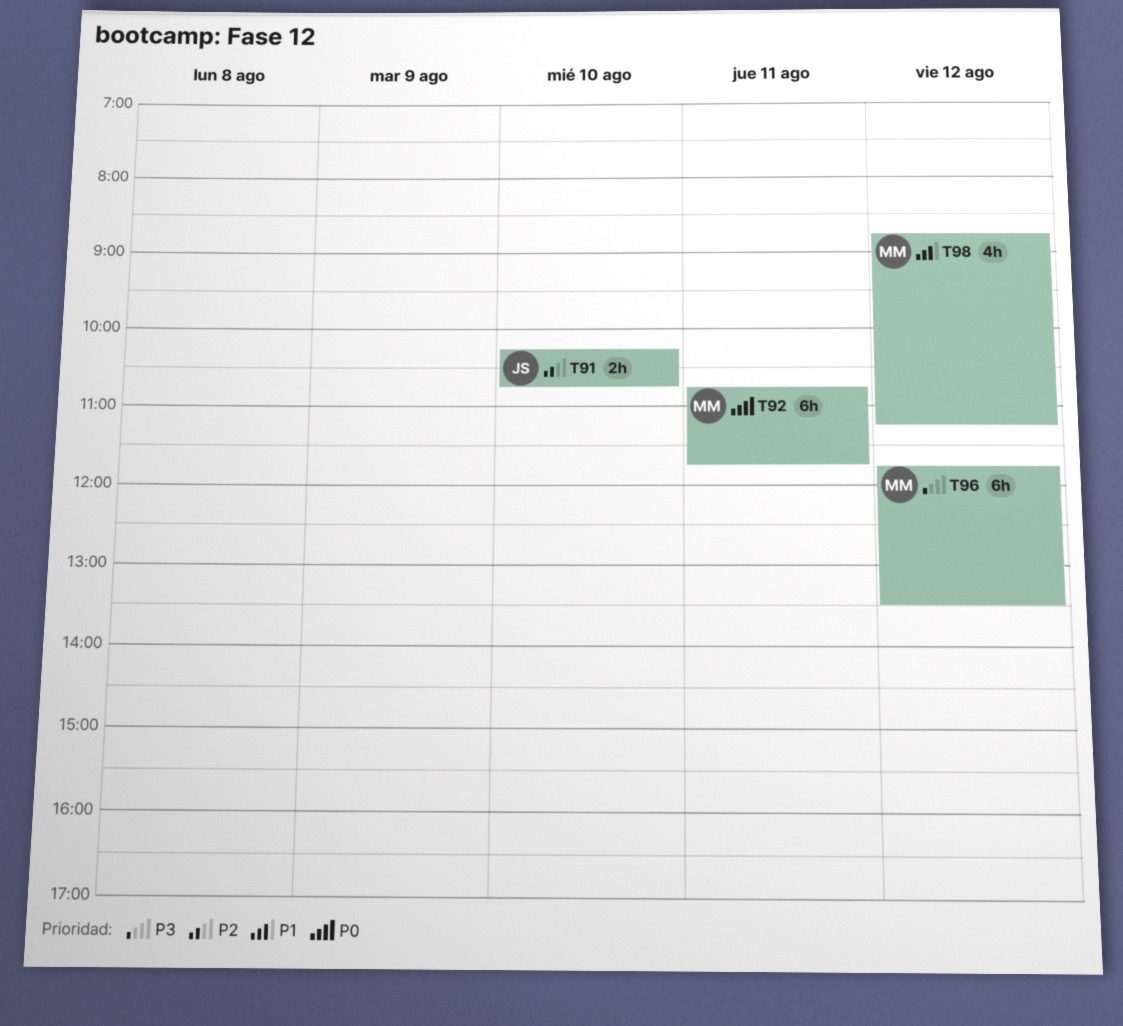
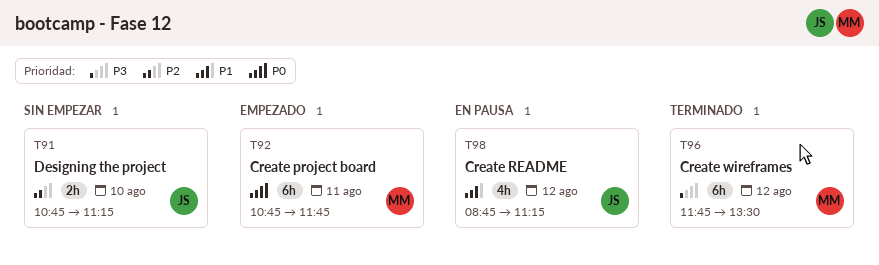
T91, begins: 10:15 -> 10:45
T91, ends: 10:45 -> 11:15
T98, owner: MM -> JS

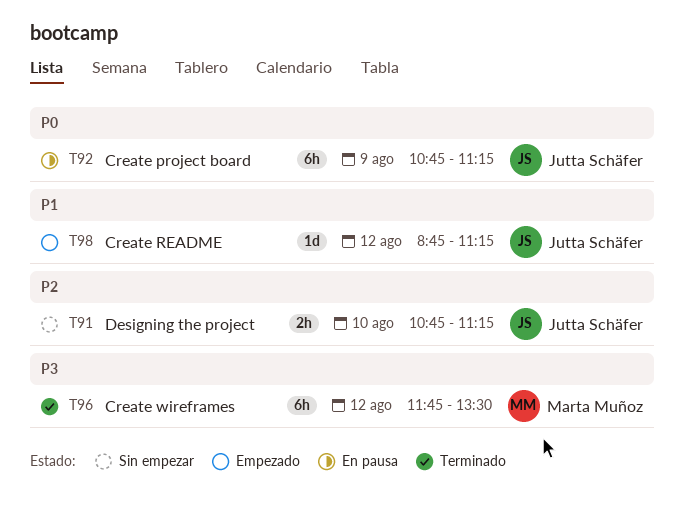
T92, status: Empezado -> En pausa
T92, owner: Marta Muñoz -> Jutta Schäfer
T92, day: Aug 11 -> Aug 9
T92, ends: 11:45 -> 11:15
T98, status: En pausa -> Empezado
T98, estimate: 4h -> 1d

